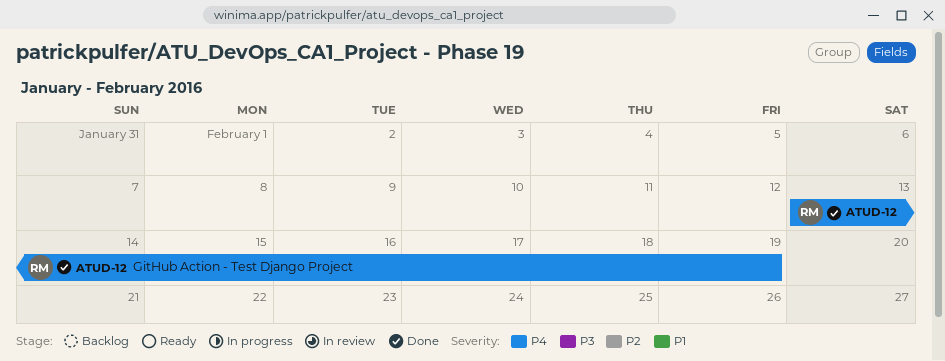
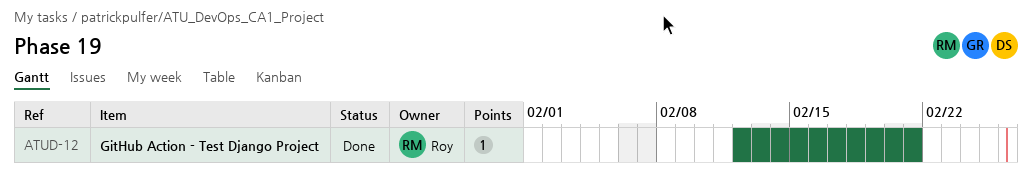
ATUD-12, start: Feb 13 -> Feb 12
ATUD-12, due: Feb 19 -> Feb 21

